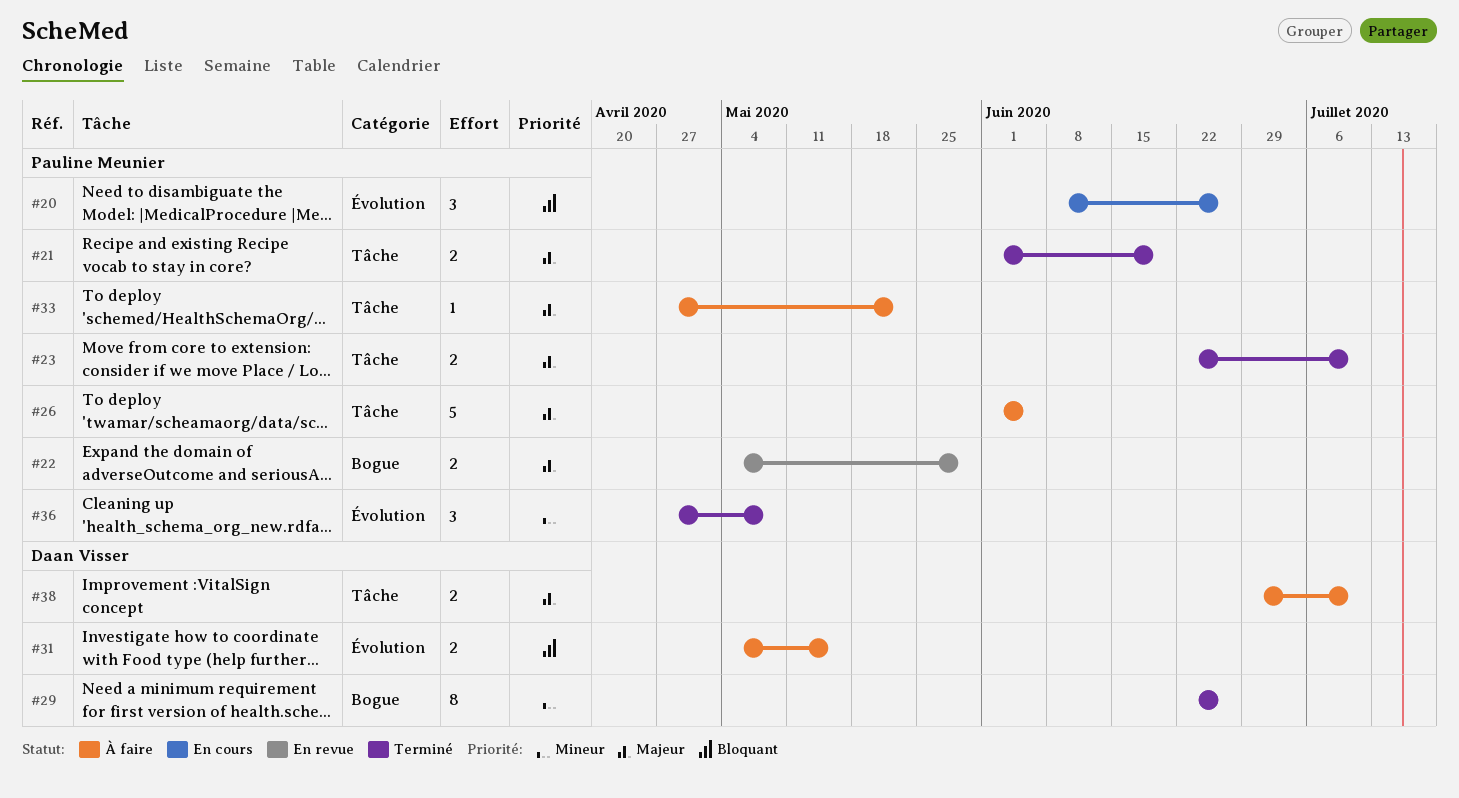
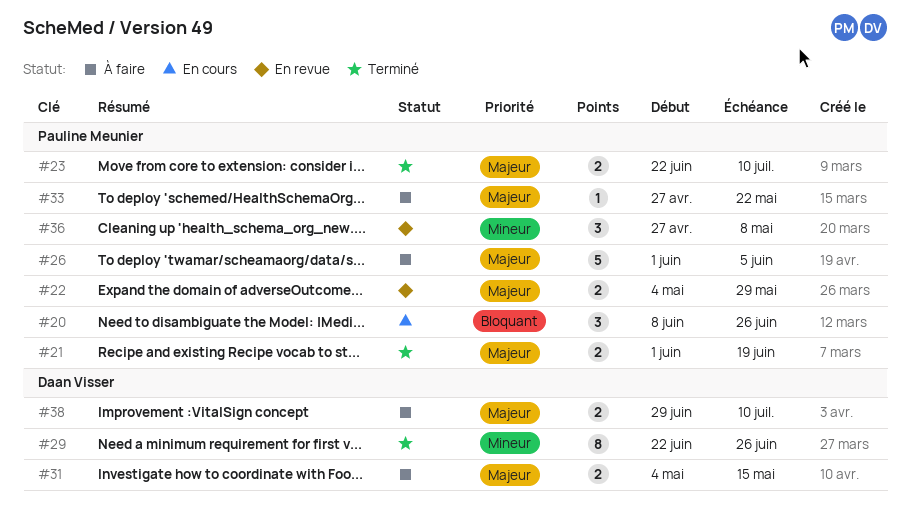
#31, priority: Bloquant -> Majeur
#36, status: Terminé -> En revue

